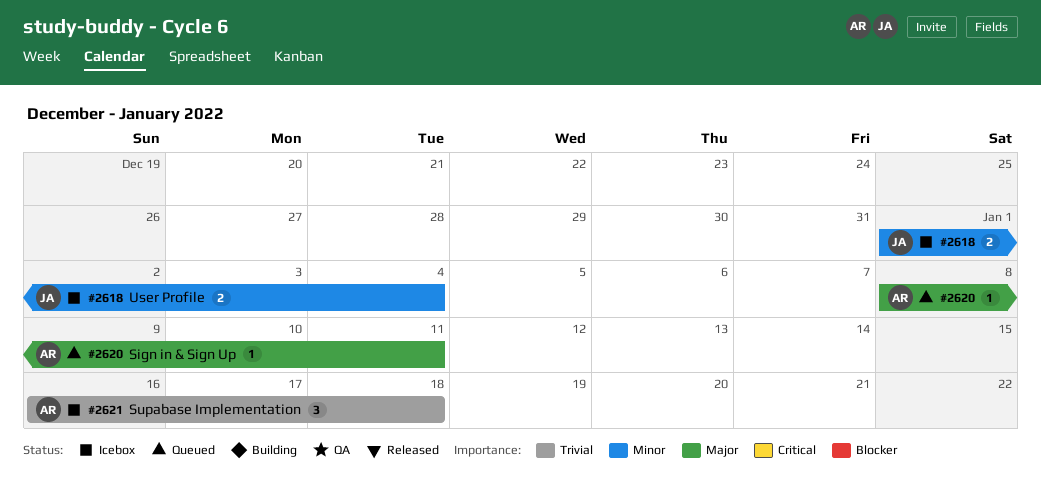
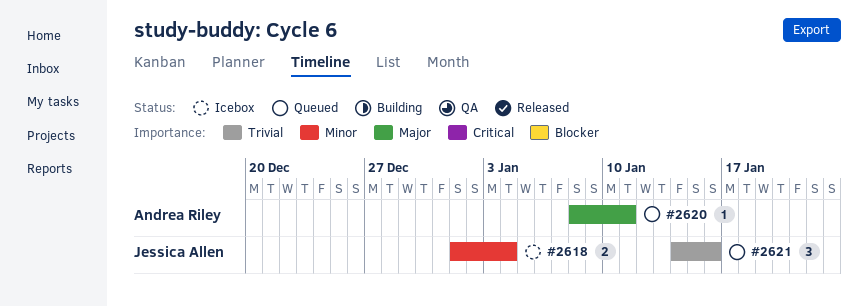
#2621, status: Icebox -> Queued
#2621, owner: Andrea Riley -> Jessica Allen
#2621, start: Jan 16 -> Jan 14
#2621, due: Jan 18 -> Jan 16

